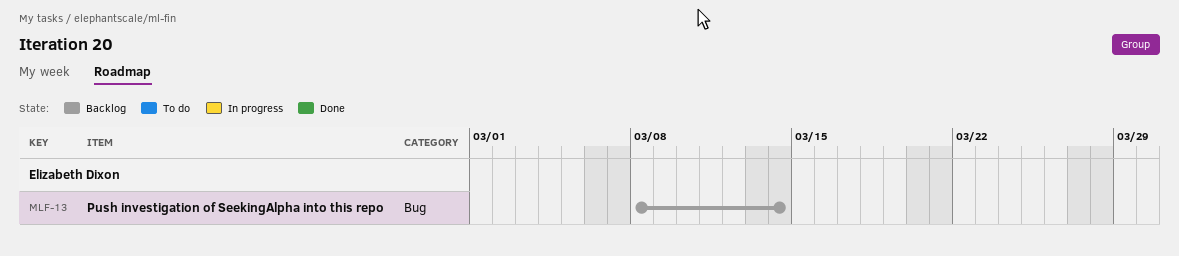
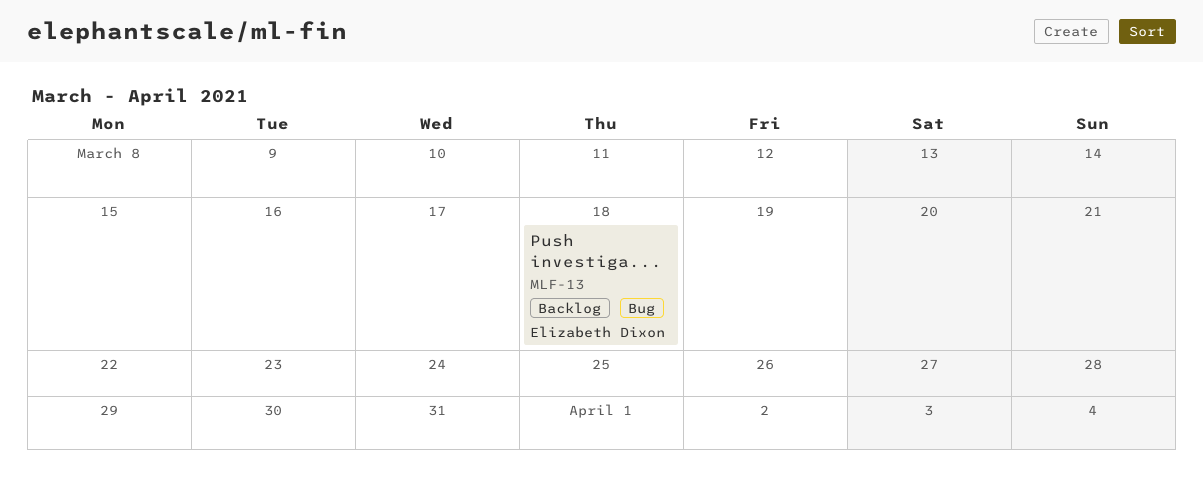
MLF-13, due: Mar 14 -> Mar 18

